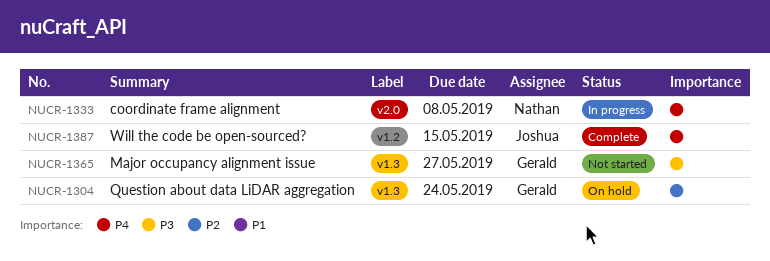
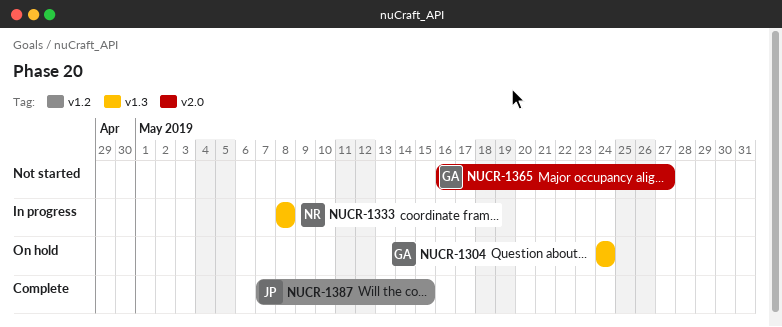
NUCR-1333, label: v2.0 -> v1.3
NUCR-1365, label: v1.3 -> v2.0

